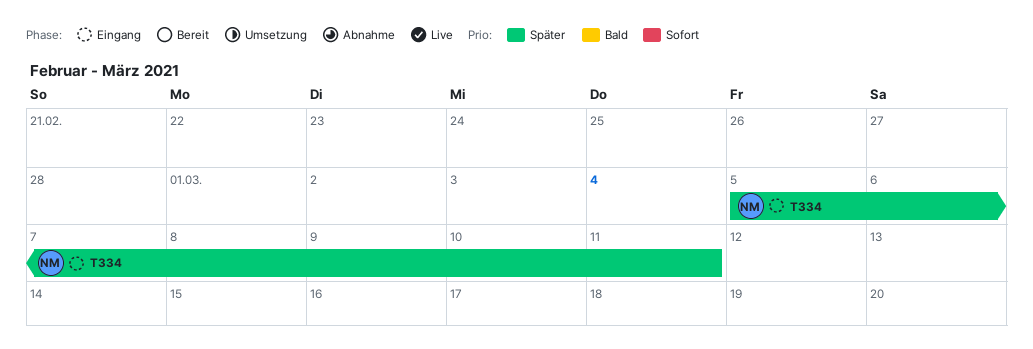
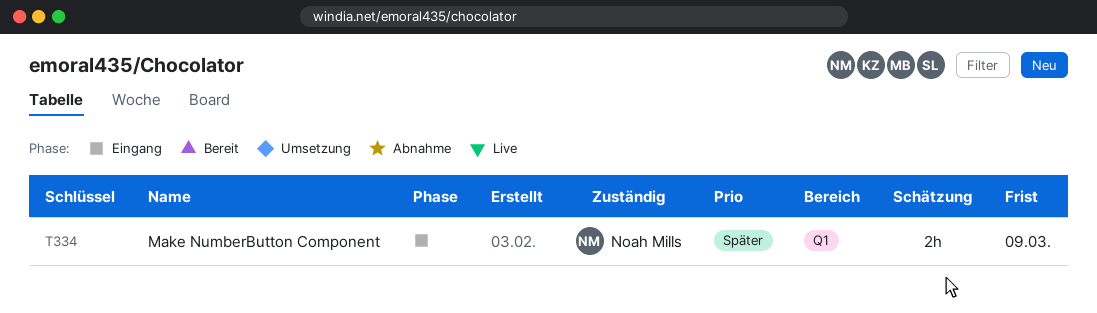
T334, due: Mar 11 -> Mar 9

